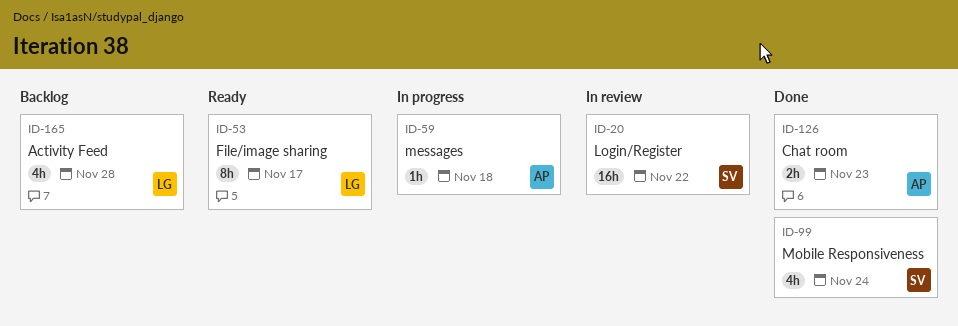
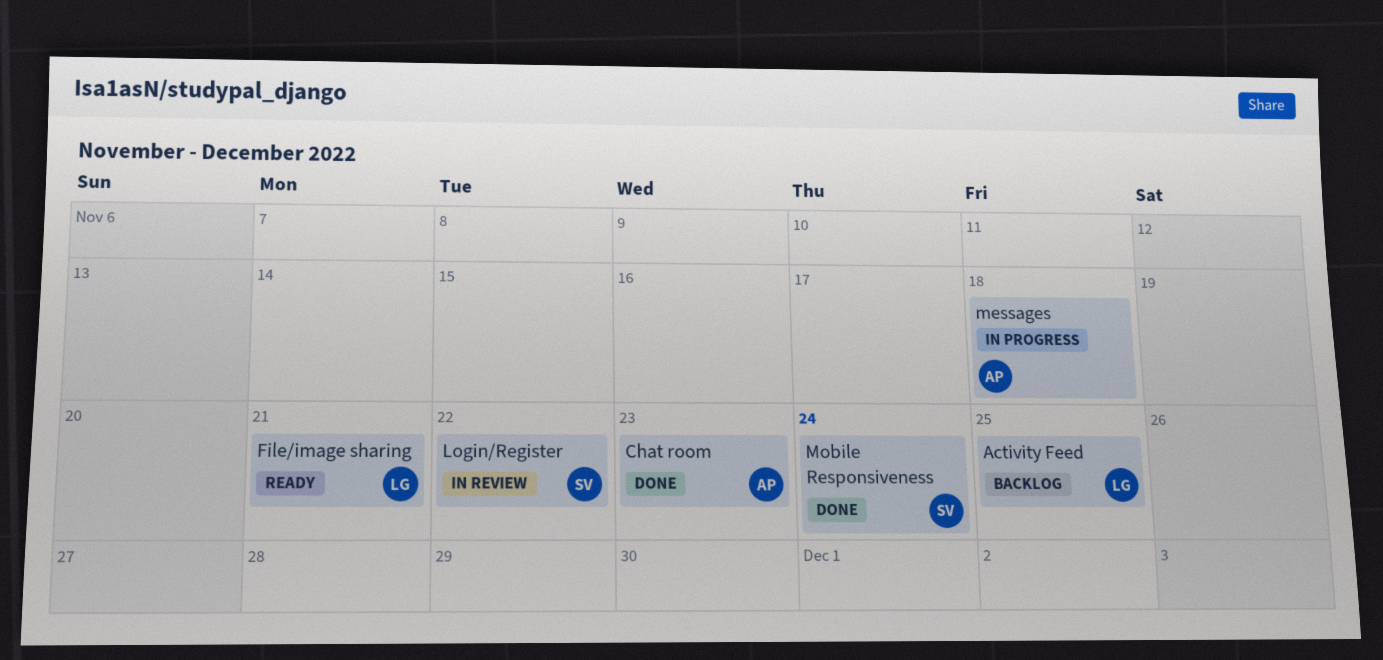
Activity Feed, due: Nov 28 -> Nov 25
File/image sharing, due: Nov 17 -> Nov 21

